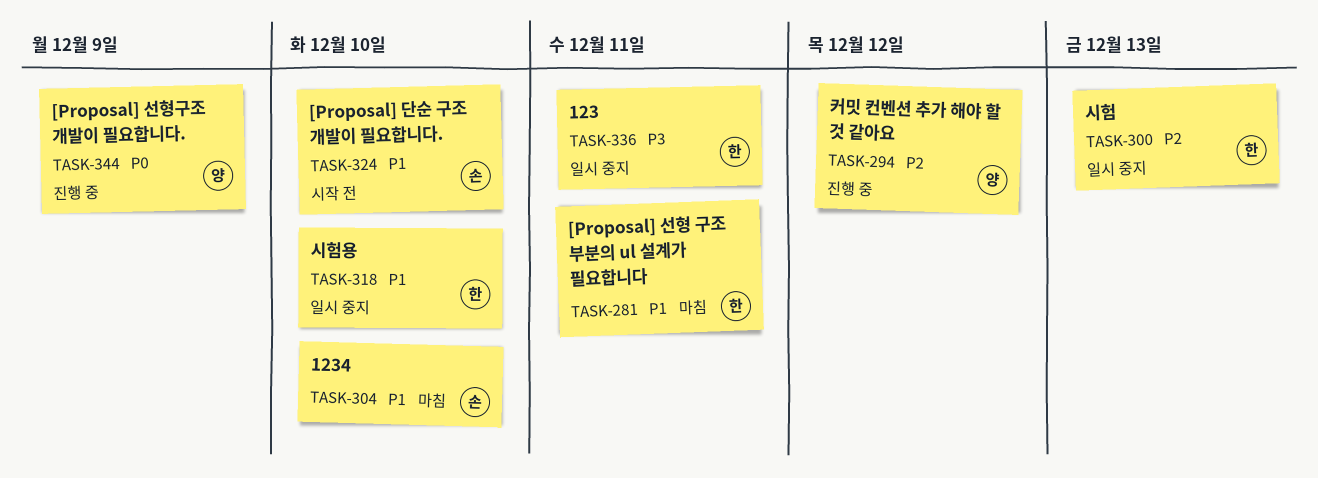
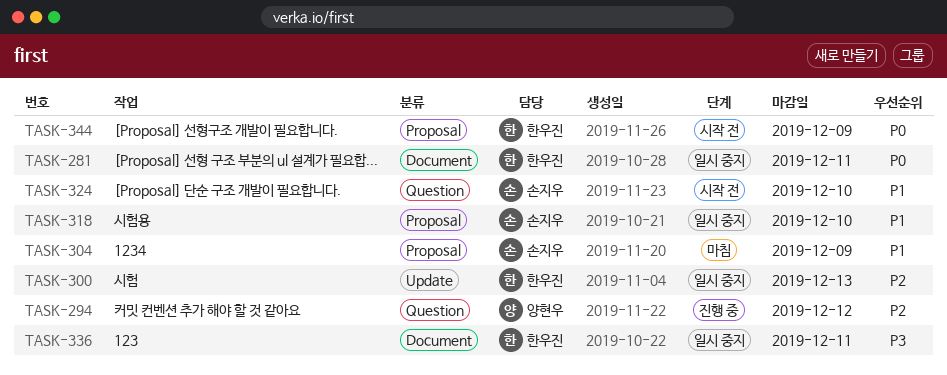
TASK-281, status: 마침 -> 일시 중지
TASK-281, priority: P1 -> P0
TASK-304, due: Dec 10 -> Dec 9
TASK-318, owner: 한우진 -> 손지우
TASK-344, status: 진행 중 -> 시작 전
TASK-344, owner: 양현우 -> 한우진

